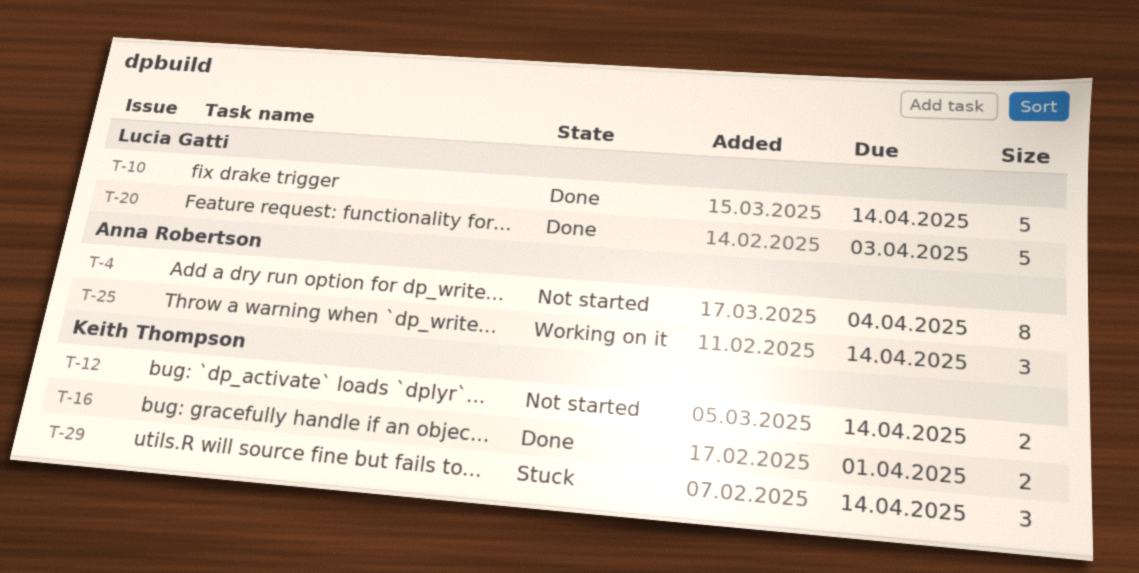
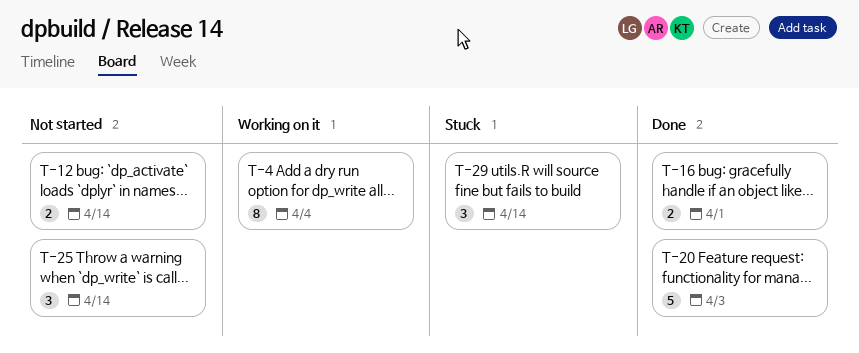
T-4, status: Not started -> Working on it
T-10: present -> none
T-25, status: Working on it -> Not started

